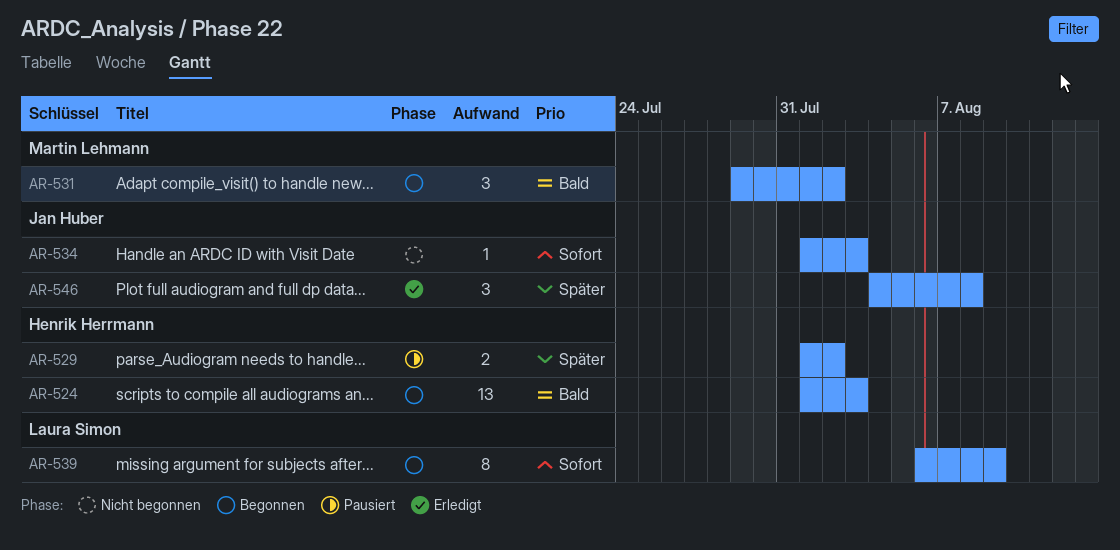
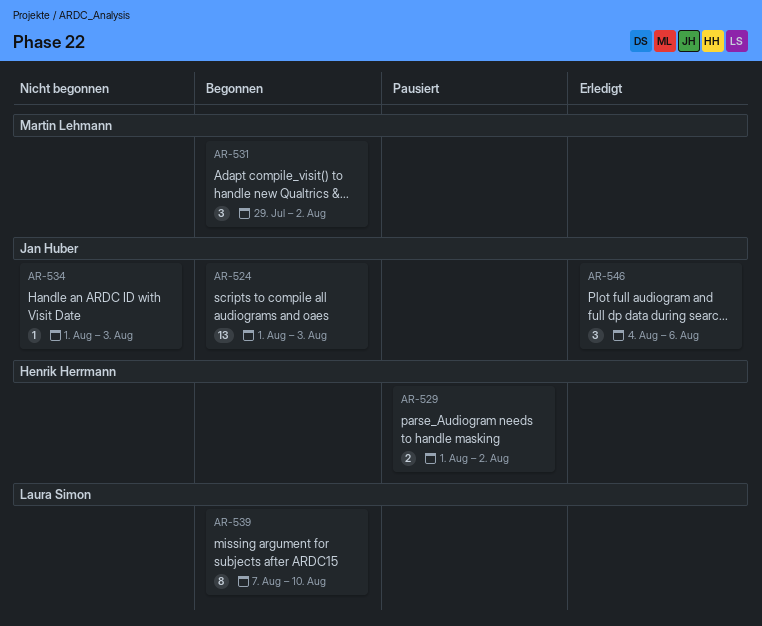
AR-524, owner: Henrik Herrmann -> Jan Huber
AR-539, start: Aug 6 -> Aug 7
AR-539, due: Aug 9 -> Aug 10
AR-546, due: Aug 8 -> Aug 6

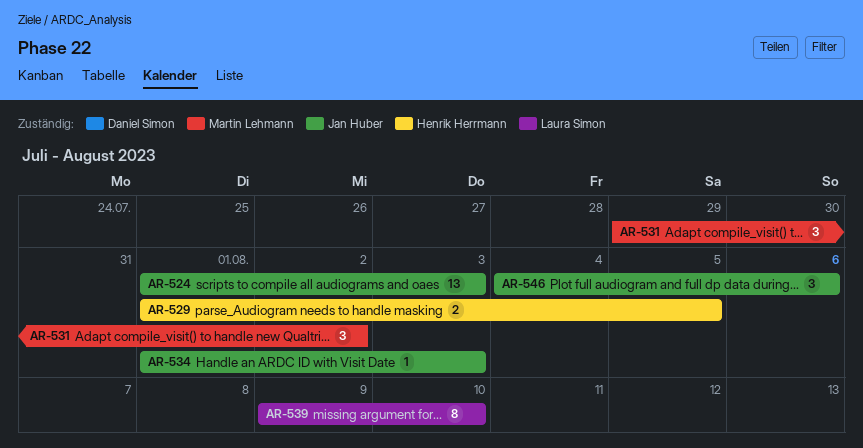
AR-529, due: Aug 2 -> Aug 5
AR-539, start: Aug 7 -> Aug 9

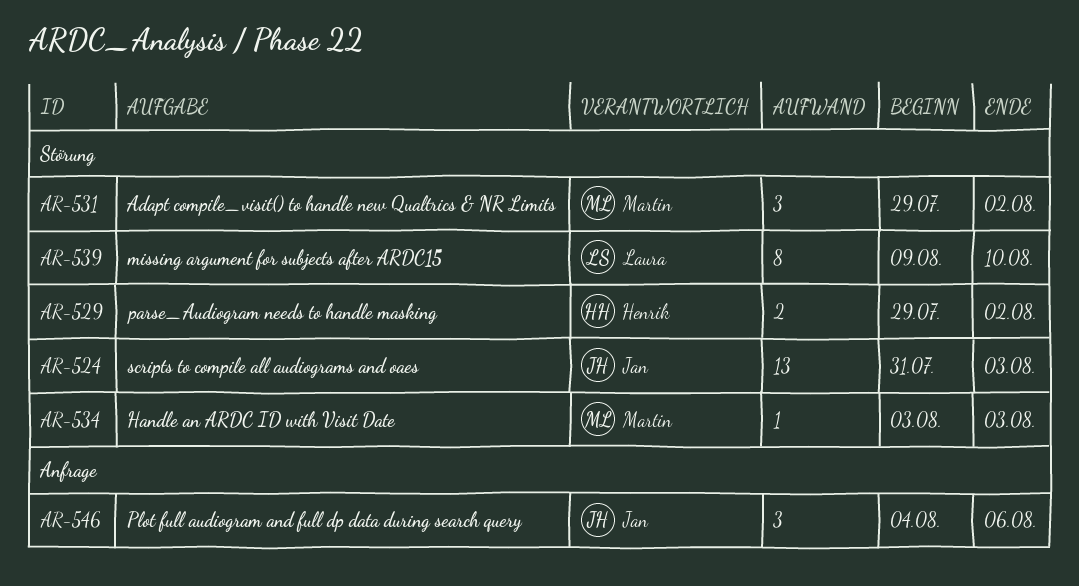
AR-524, start: Aug 1 -> Jul 31
AR-529, start: Aug 1 -> Jul 29
AR-529, due: Aug 5 -> Aug 2
AR-534, owner: Jan Huber -> Martin Lehmann
AR-534, start: Aug 1 -> Aug 3

